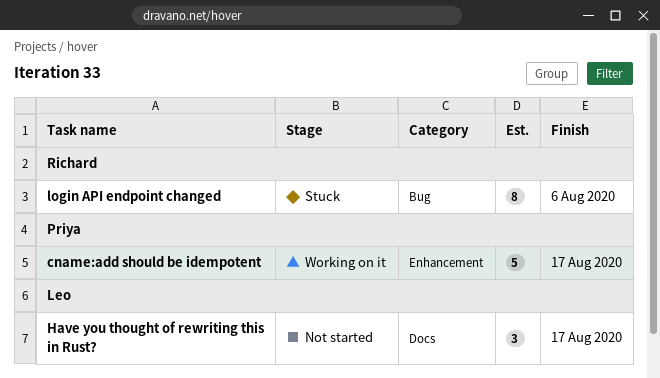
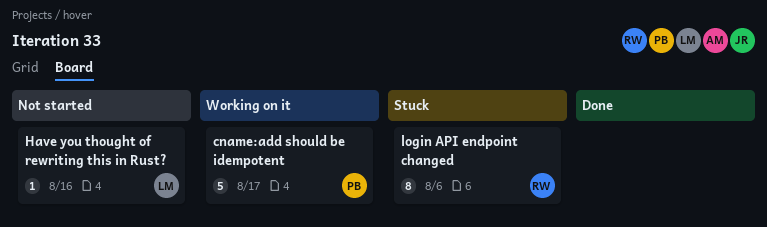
Have you thought of rewriting this in Rust?, estimate: 3 -> 1
Have you thought of rewriting this in Rust?, due: Aug 17 -> Aug 16

